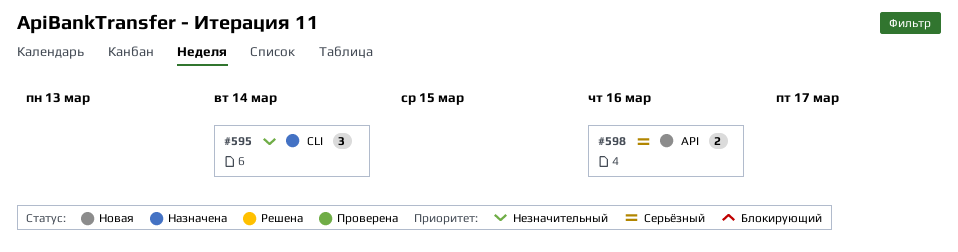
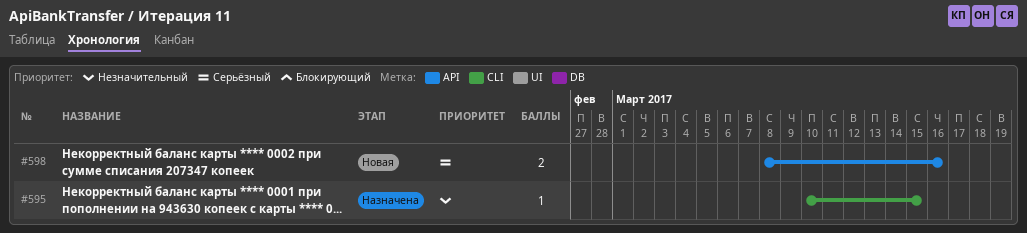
#595, estimate: 3 -> 1
#595, due: Mar 14 -> Mar 15

